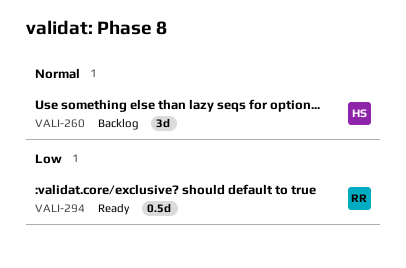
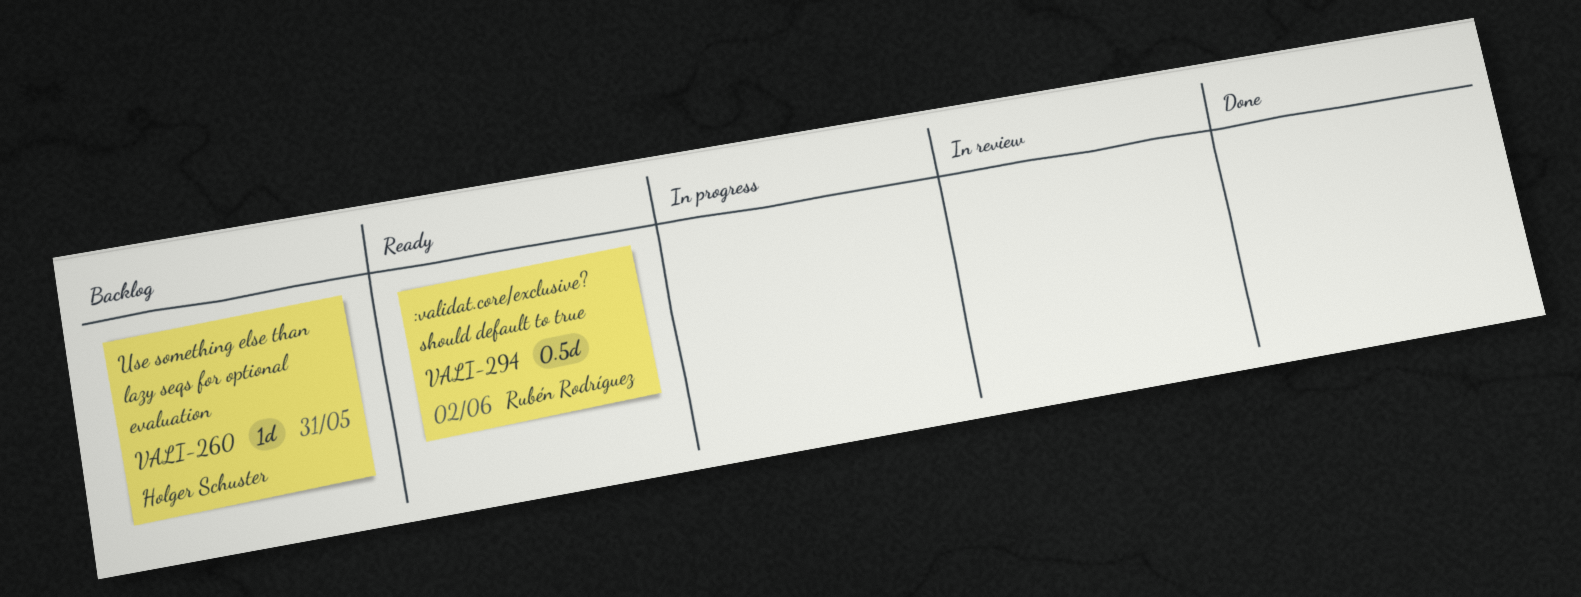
VALI-260, estimate: 3d -> 1d

